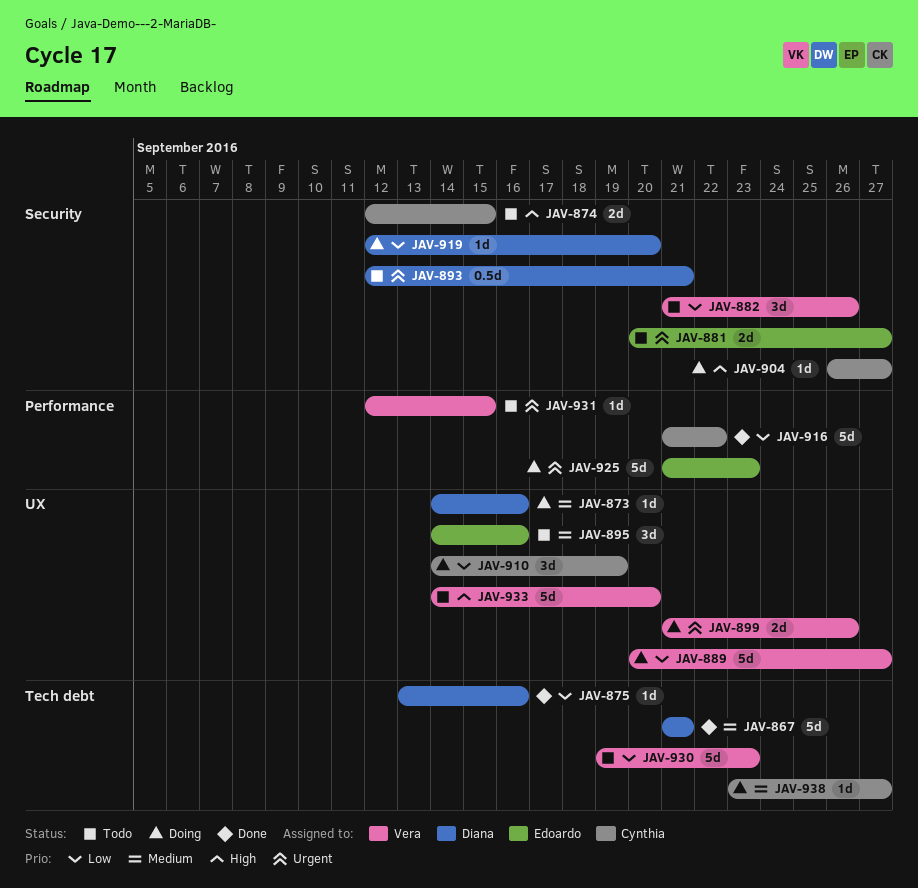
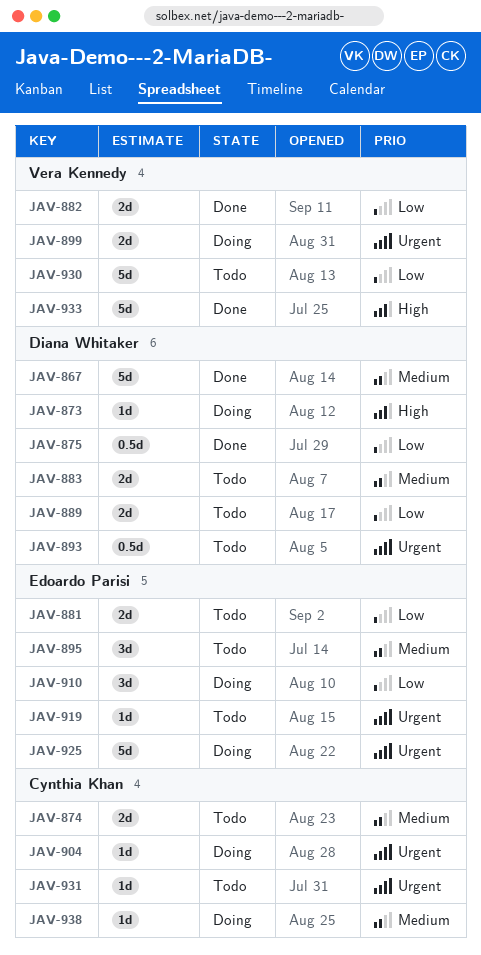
JAV-873, priority: Medium -> High
JAV-874, priority: High -> Medium
JAV-875, estimate: 1d -> 0.5d
JAV-881, priority: Urgent -> Low
JAV-882, status: Todo -> Done
JAV-882, estimate: 3d -> 2d
JAV-883: none -> present
JAV-889, status: Doing -> Todo
JAV-889, owner: Vera Kennedy -> Diana Whitaker
JAV-889, estimate: 5d -> 2d
JAV-904, priority: High -> Urgent
JAV-910, owner: Cynthia Khan -> Edoardo Parisi
JAV-916: present -> none
JAV-919, status: Doing -> Todo
JAV-919, owner: Diana Whitaker -> Edoardo Parisi
JAV-919, priority: Low -> Urgent
JAV-931, owner: Vera Kennedy -> Cynthia Khan
JAV-933, status: Todo -> Done

